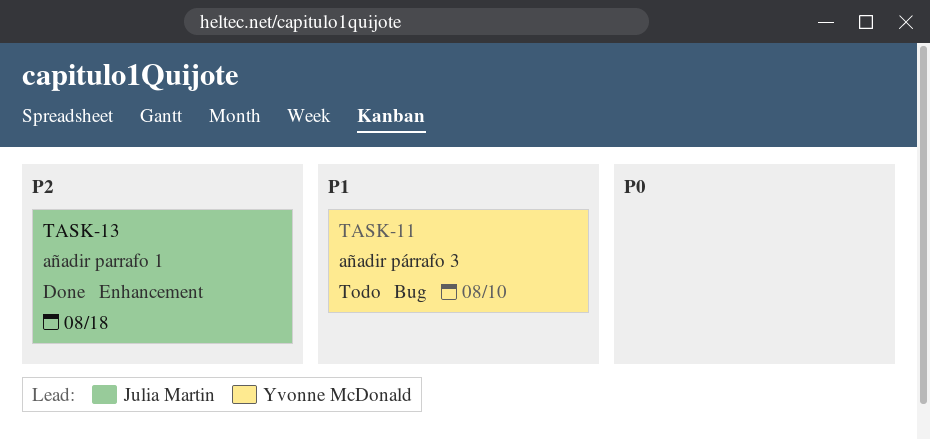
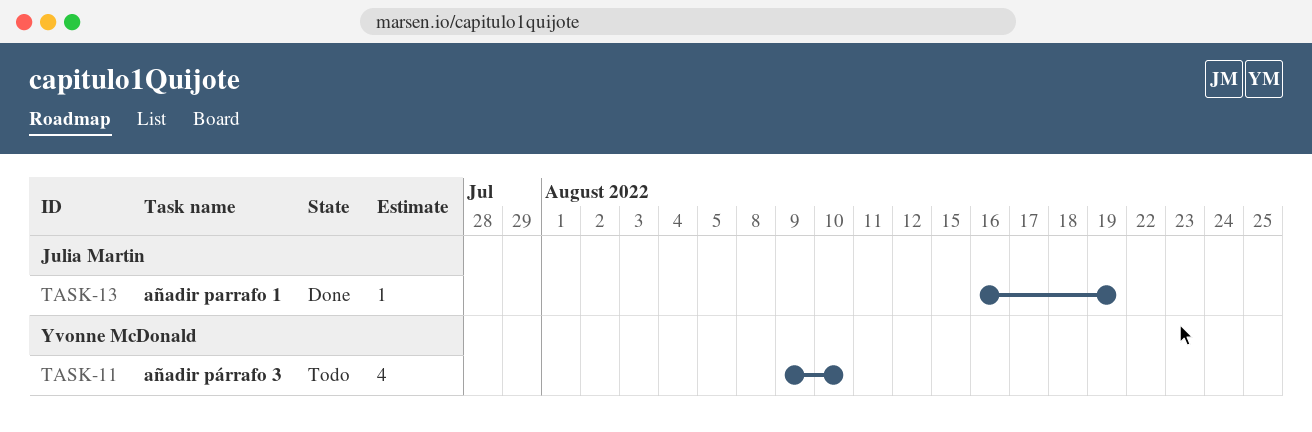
TASK-13, due: Aug 18 -> Aug 19

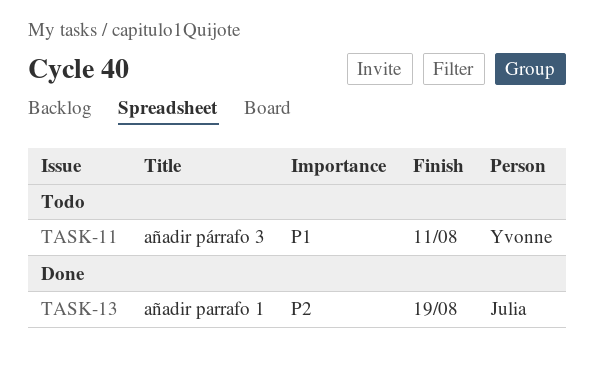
TASK-11, due: Aug 10 -> Aug 11

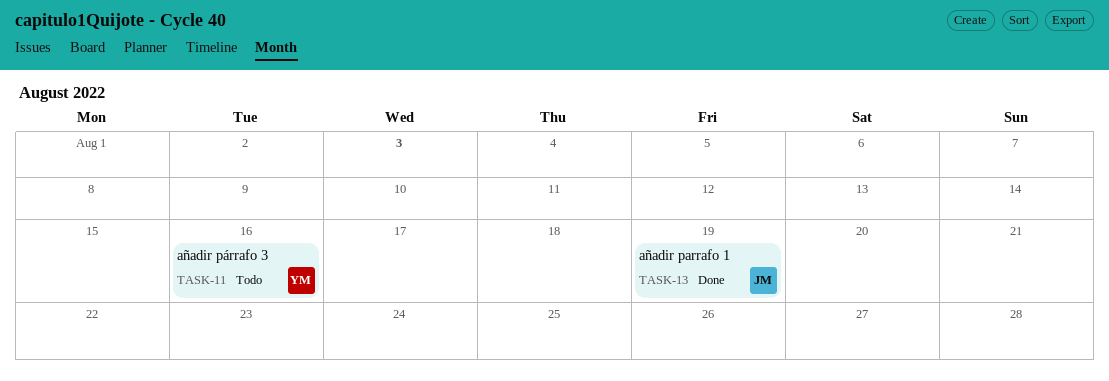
TASK-11, due: Aug 11 -> Aug 16

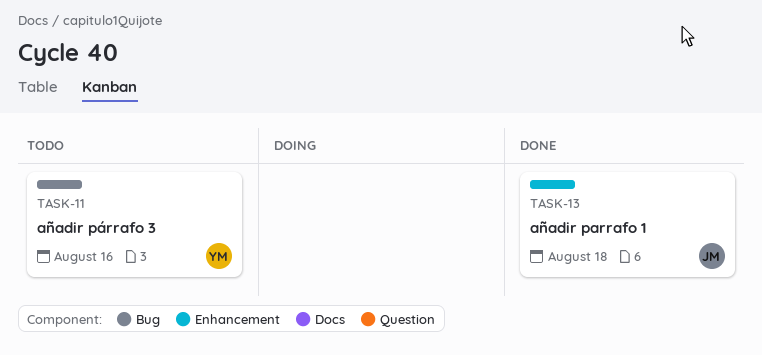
TASK-13, due: Aug 19 -> Aug 18

